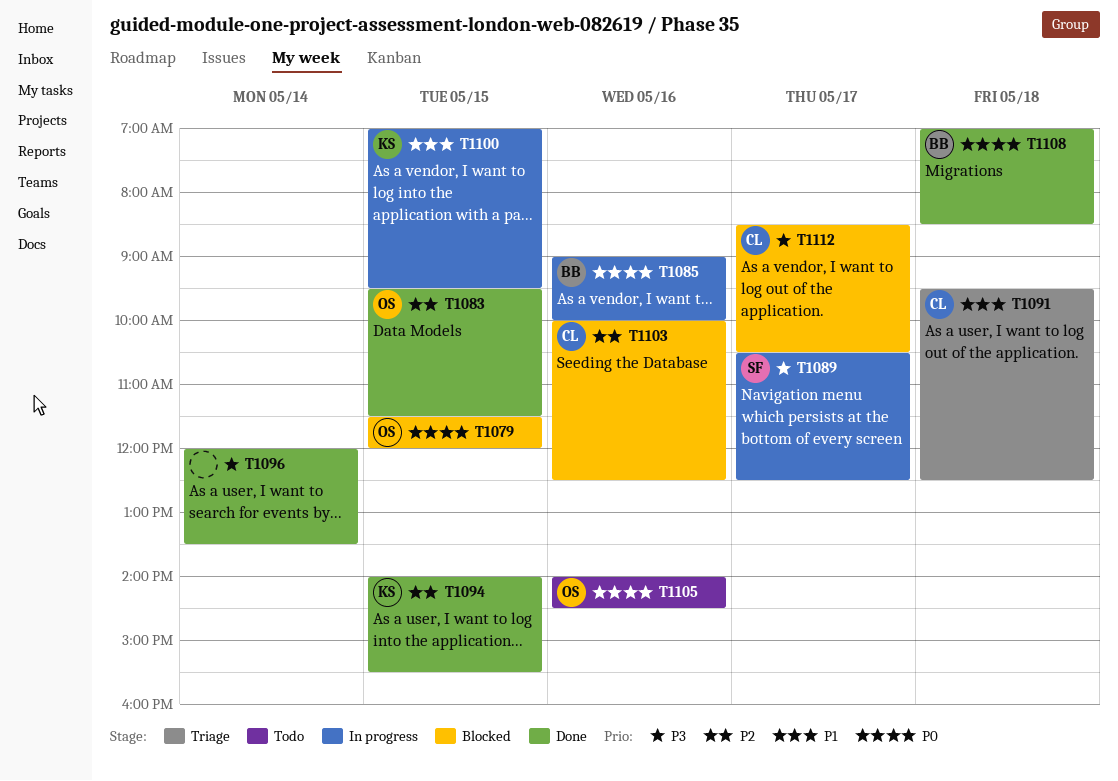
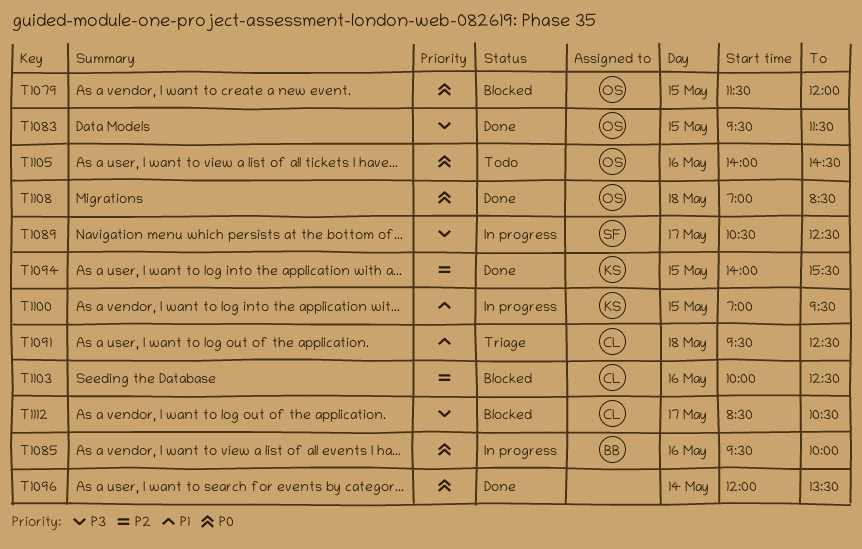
T1083, priority: P2 -> P3
T1085, begins: 09:00 -> 09:30
T1096, priority: P3 -> P0
T1108, owner: BB -> OS

